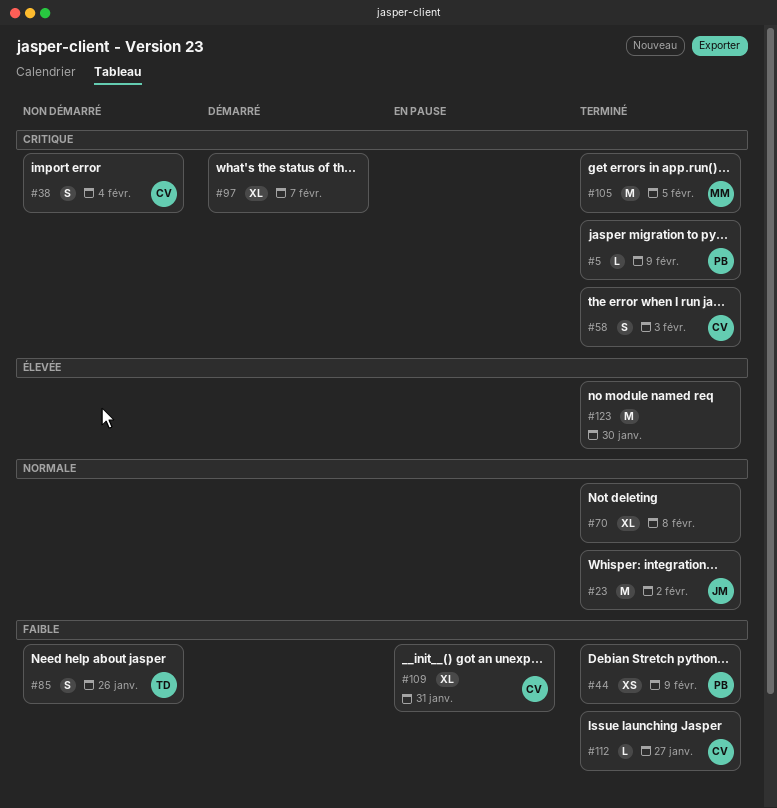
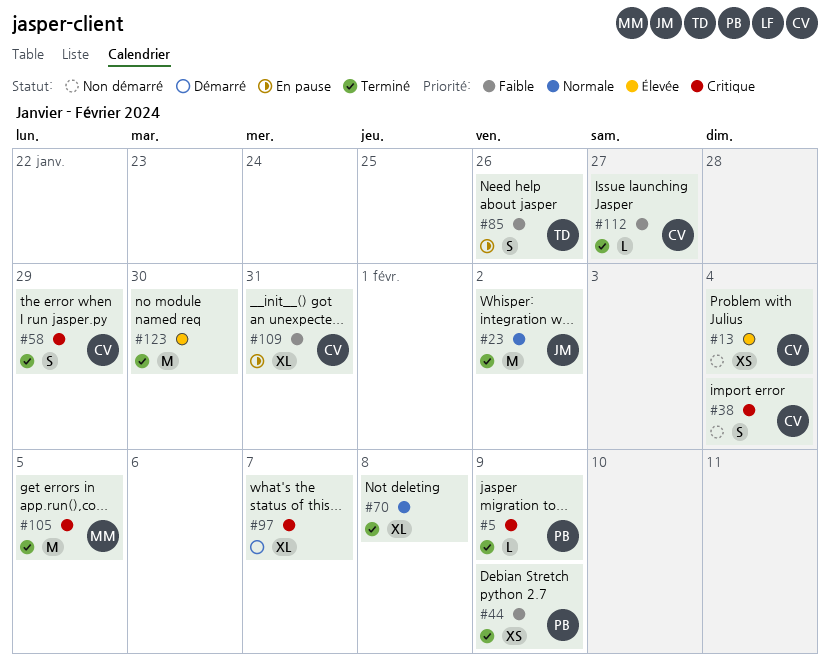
#13: none -> present
#58, due: Feb 3 -> Jan 29
#85, status: Non démarré -> En pause

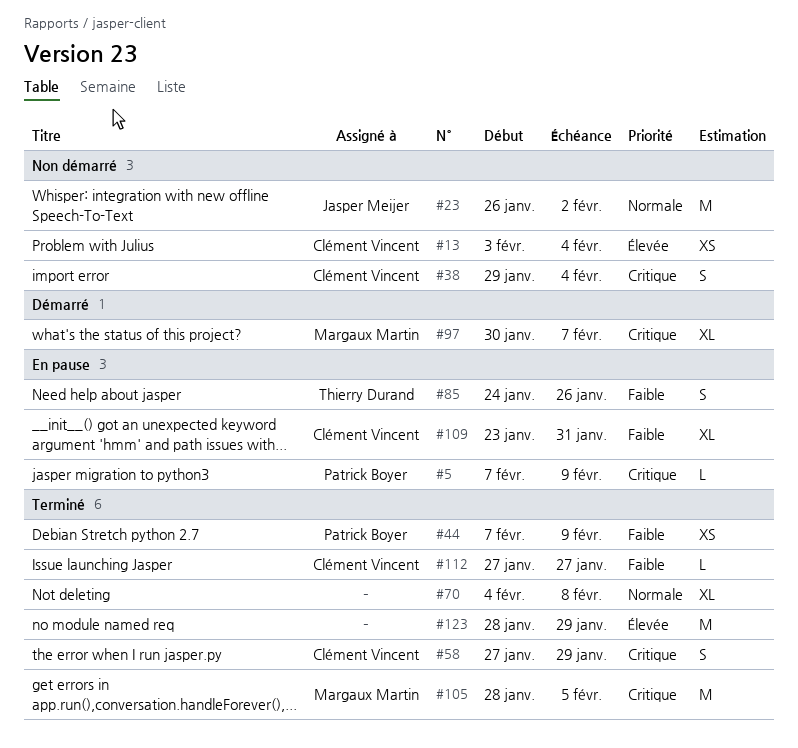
#5, status: Terminé -> En pause
#23, status: Terminé -> Non démarré
#97, owner: none -> Margaux Martin
#123, due: Jan 30 -> Jan 29

